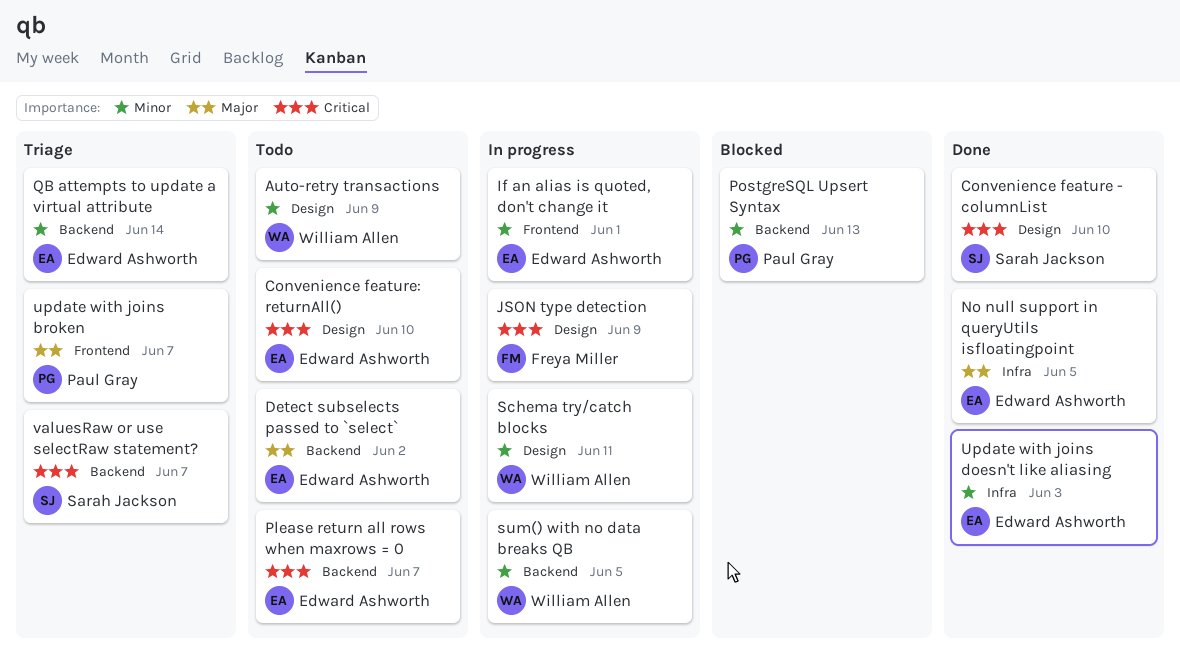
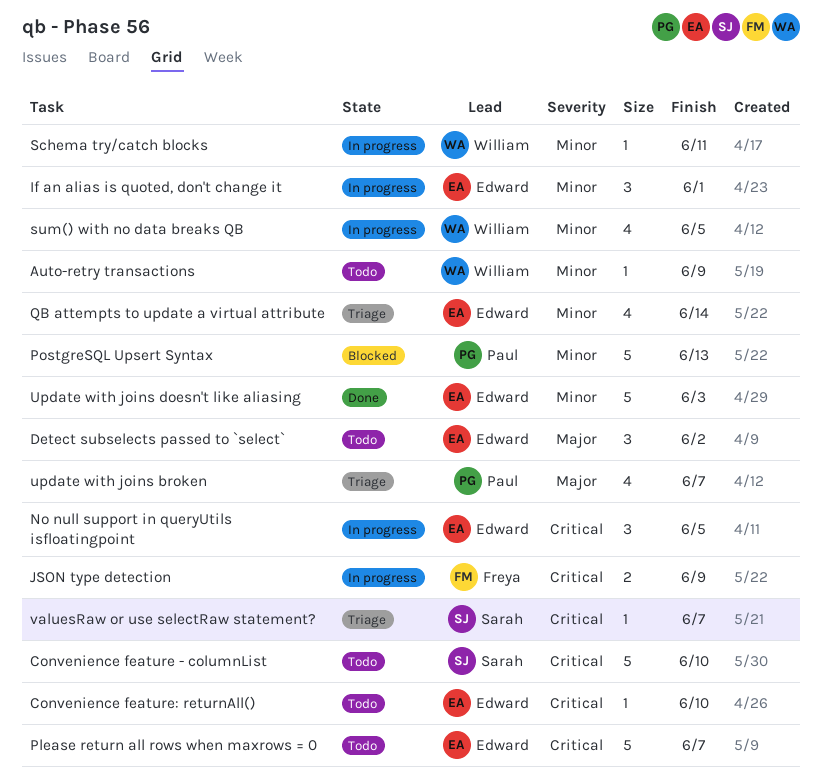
Convenience feature - columnList, status: Done -> Todo
No null support in queryUtils isfloatingpoint, status: Done -> In progress
No null support in queryUtils isfloatingpoint, priority: Major -> Critical

